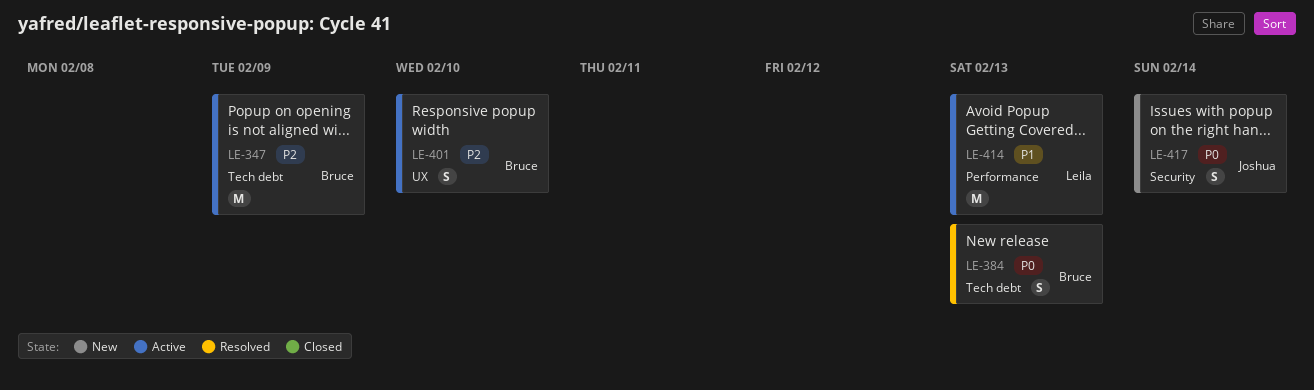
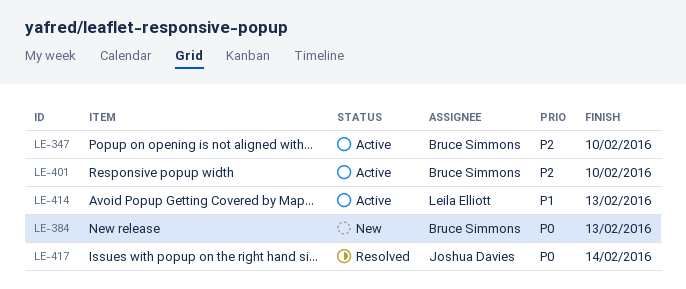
LE-347, due: Feb 9 -> Feb 10
LE-384, status: Resolved -> New
LE-417, status: New -> Resolved

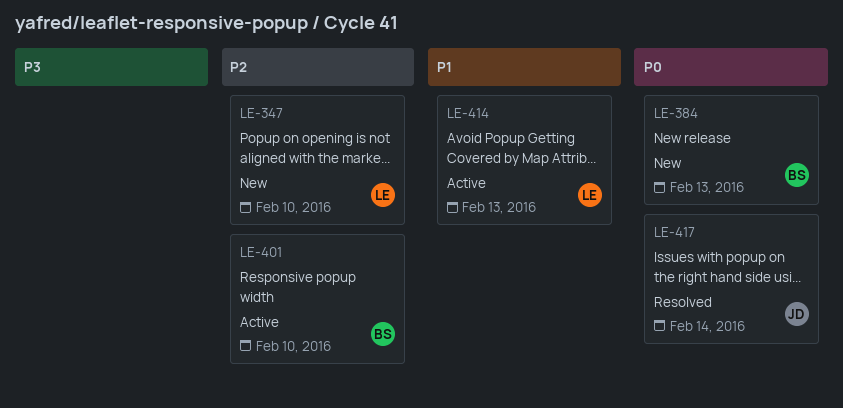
LE-347, status: Active -> New
LE-347, owner: Bruce Simmons -> Leila Elliott

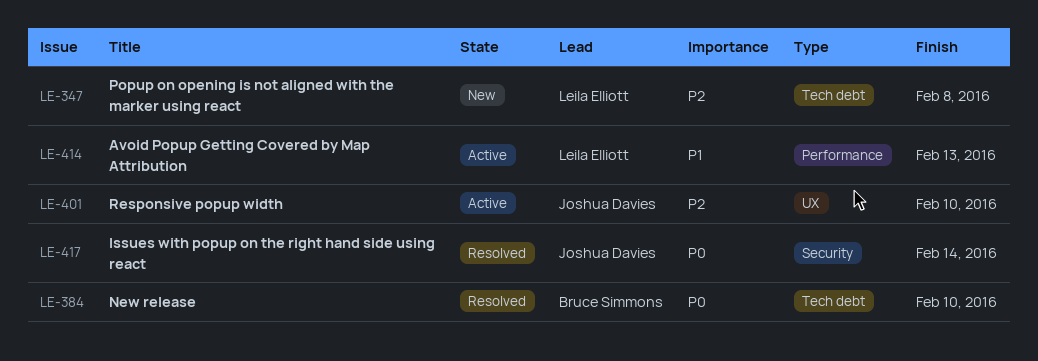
LE-347, due: Feb 10 -> Feb 8
LE-384, status: New -> Resolved
LE-384, due: Feb 13 -> Feb 10
LE-401, owner: Bruce Simmons -> Joshua Davies

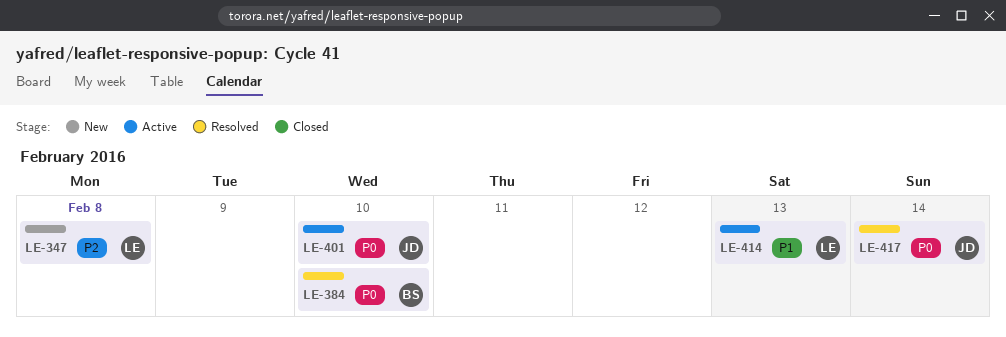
LE-401, priority: P2 -> P0

